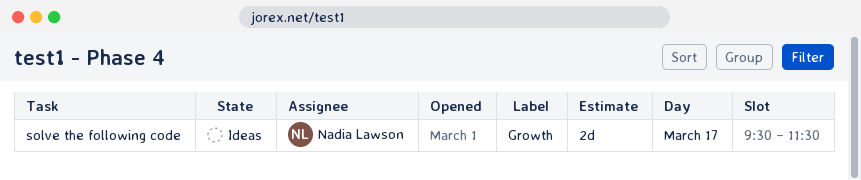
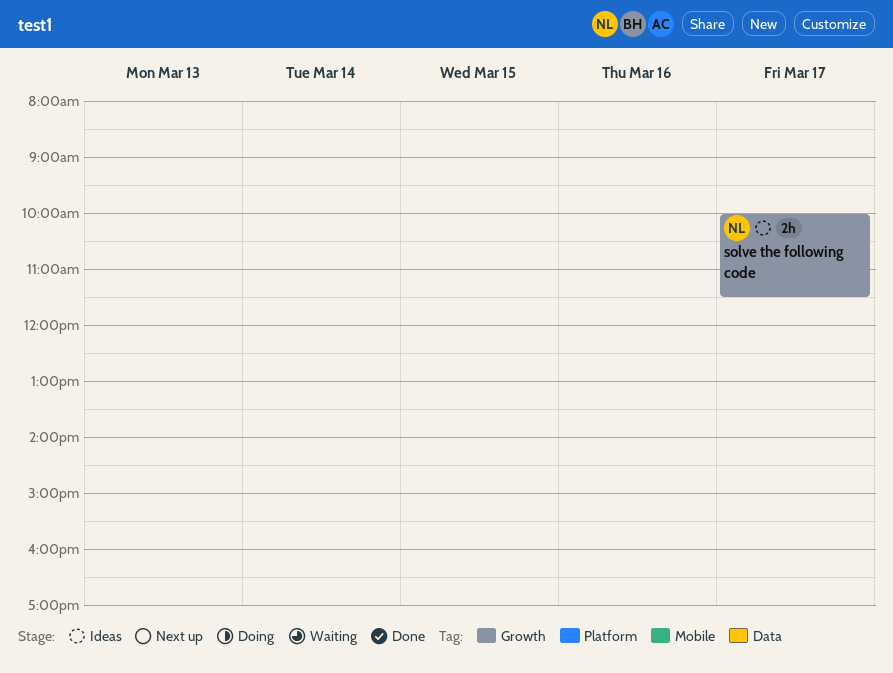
solve the following code, estimate: 2d -> 2h
solve the following code, begins: 09:30 -> 10:00

